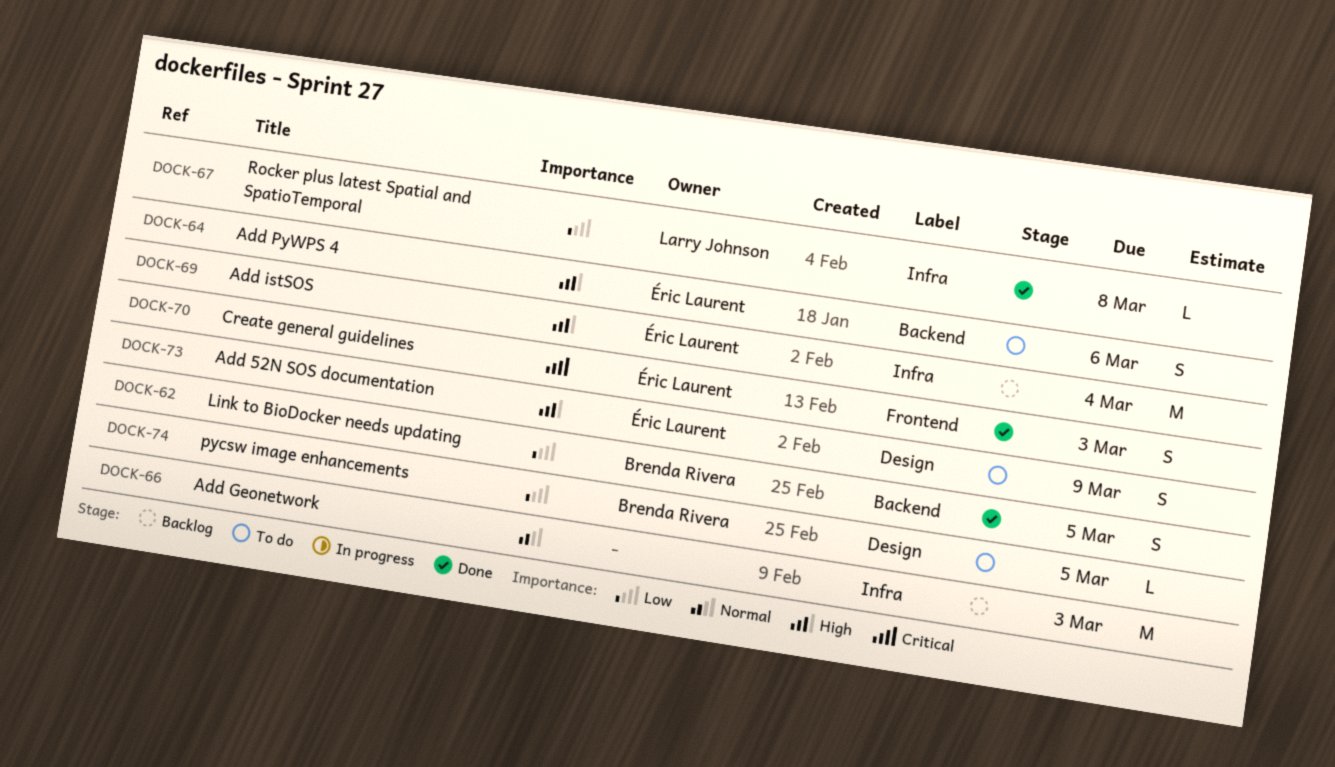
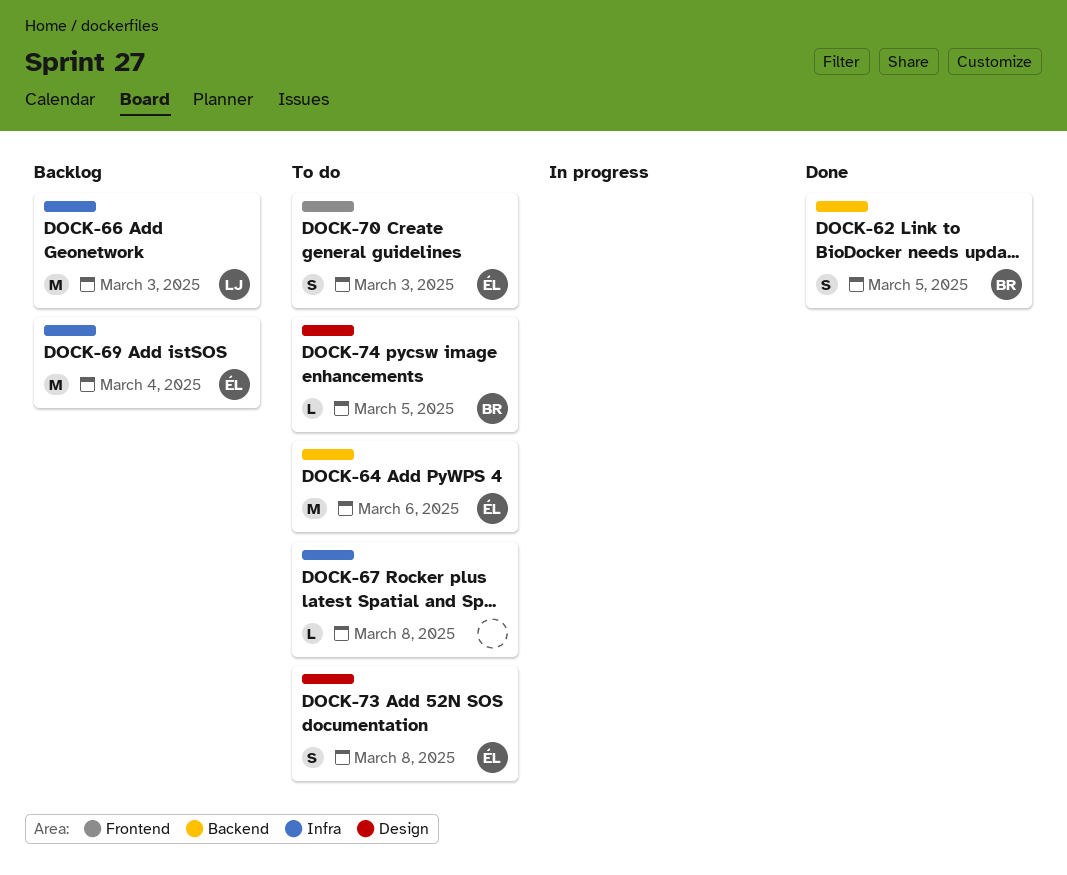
DOCK-64, estimate: S -> M
DOCK-66, owner: none -> Larry Johnson
DOCK-67, status: Done -> To do
DOCK-67, owner: Larry Johnson -> none
DOCK-70, status: Done -> To do
DOCK-73, due: Mar 9 -> Mar 8

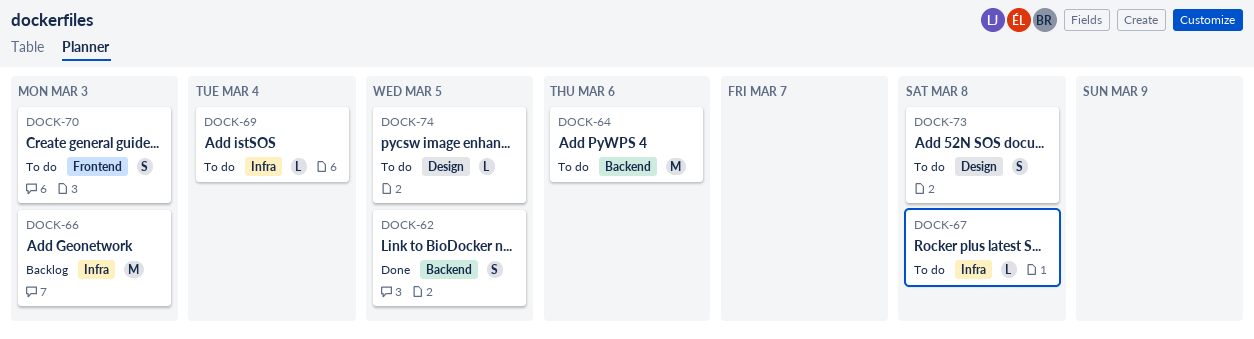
DOCK-69, status: Backlog -> To do
DOCK-69, estimate: M -> L

